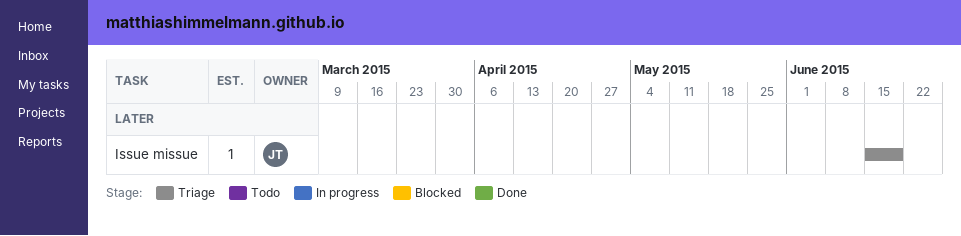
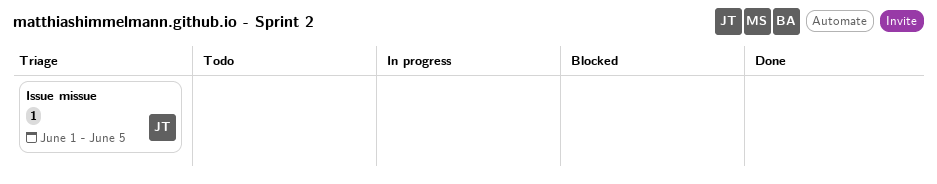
Issue missue, start: Jun 15 -> Jun 1
Issue missue, due: Jun 19 -> Jun 5

